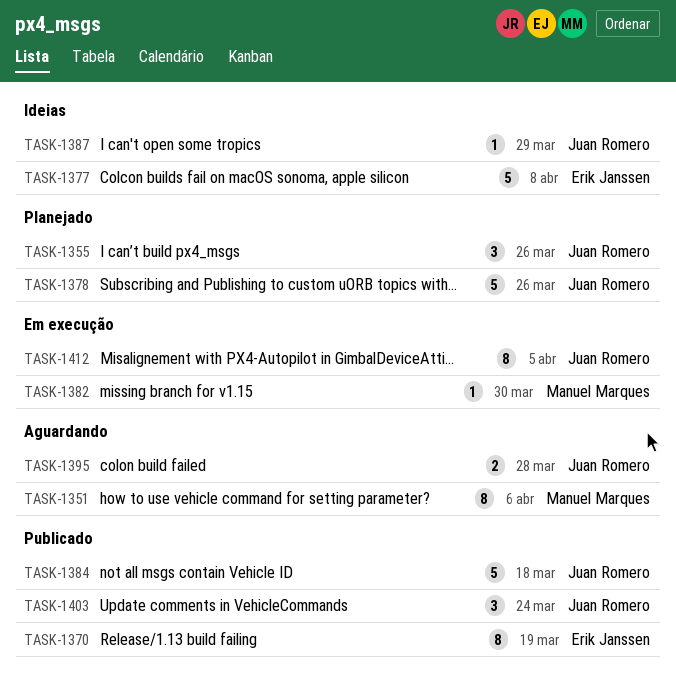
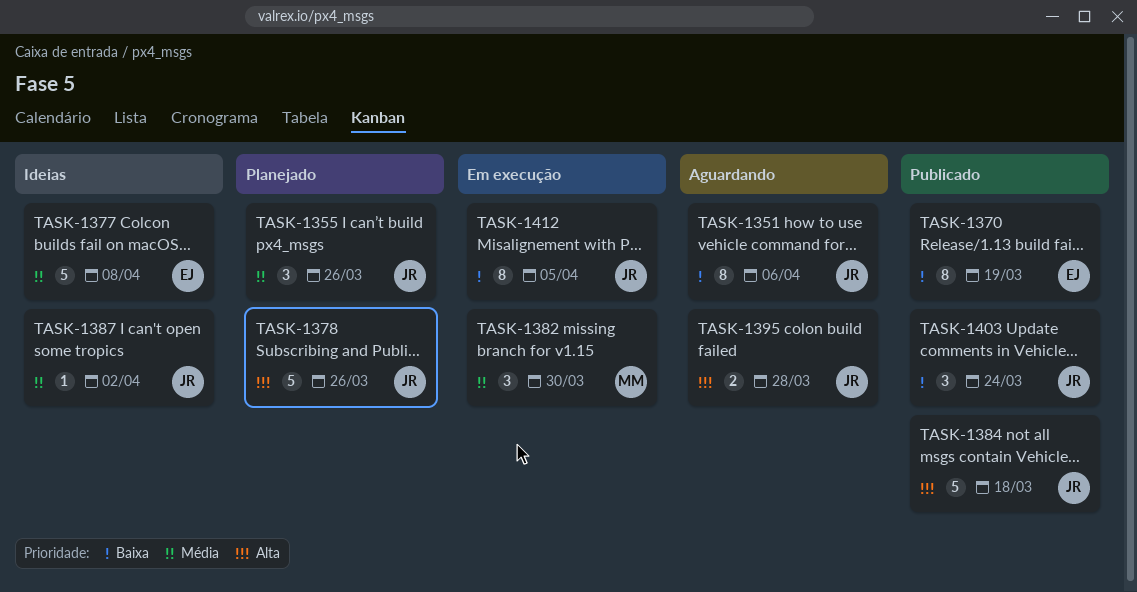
TASK-1351, owner: Manuel Marques -> Juan Romero
TASK-1382, estimate: 1 -> 3
TASK-1387, due: Mar 29 -> Apr 2

